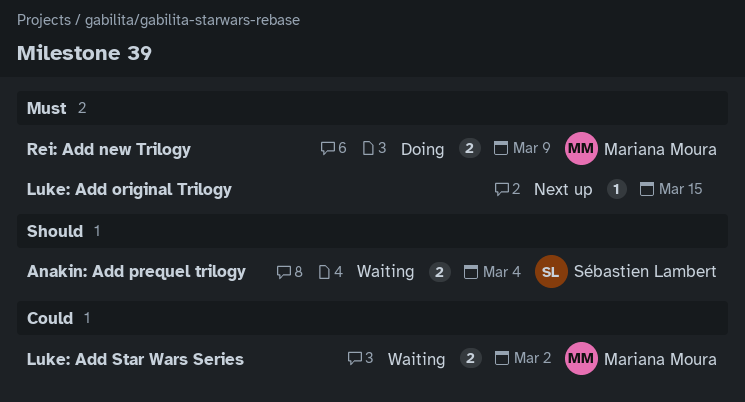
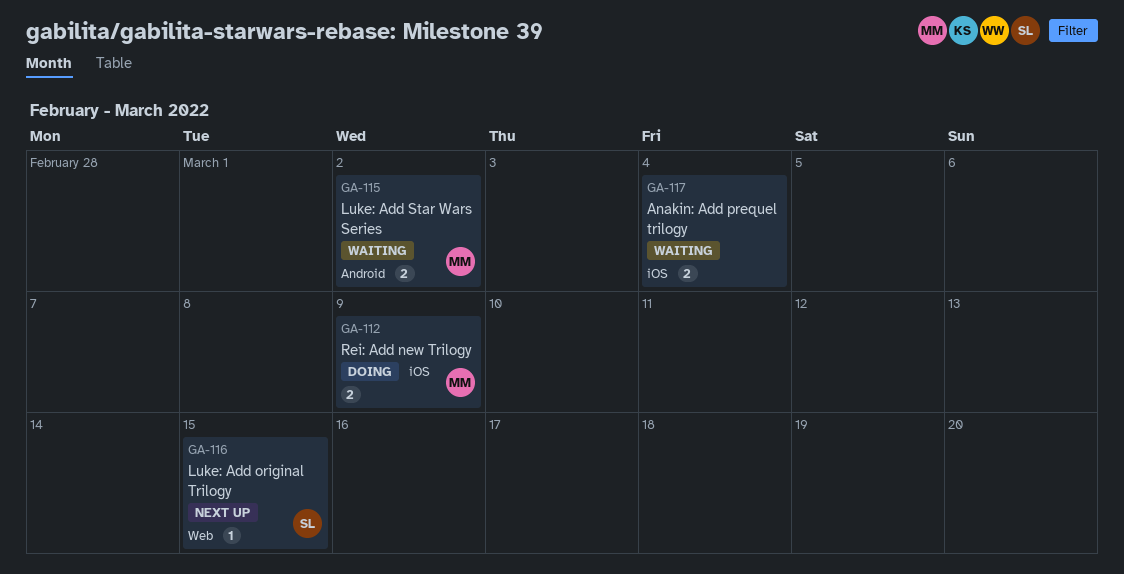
Anakin: Add prequel trilogy, owner: Sébastien Lambert -> none
Luke: Add original Trilogy, owner: none -> Sébastien Lambert

